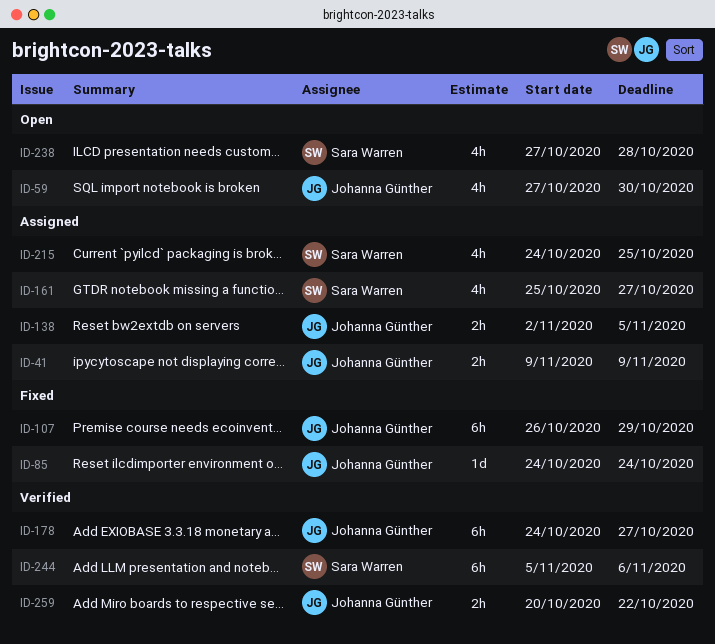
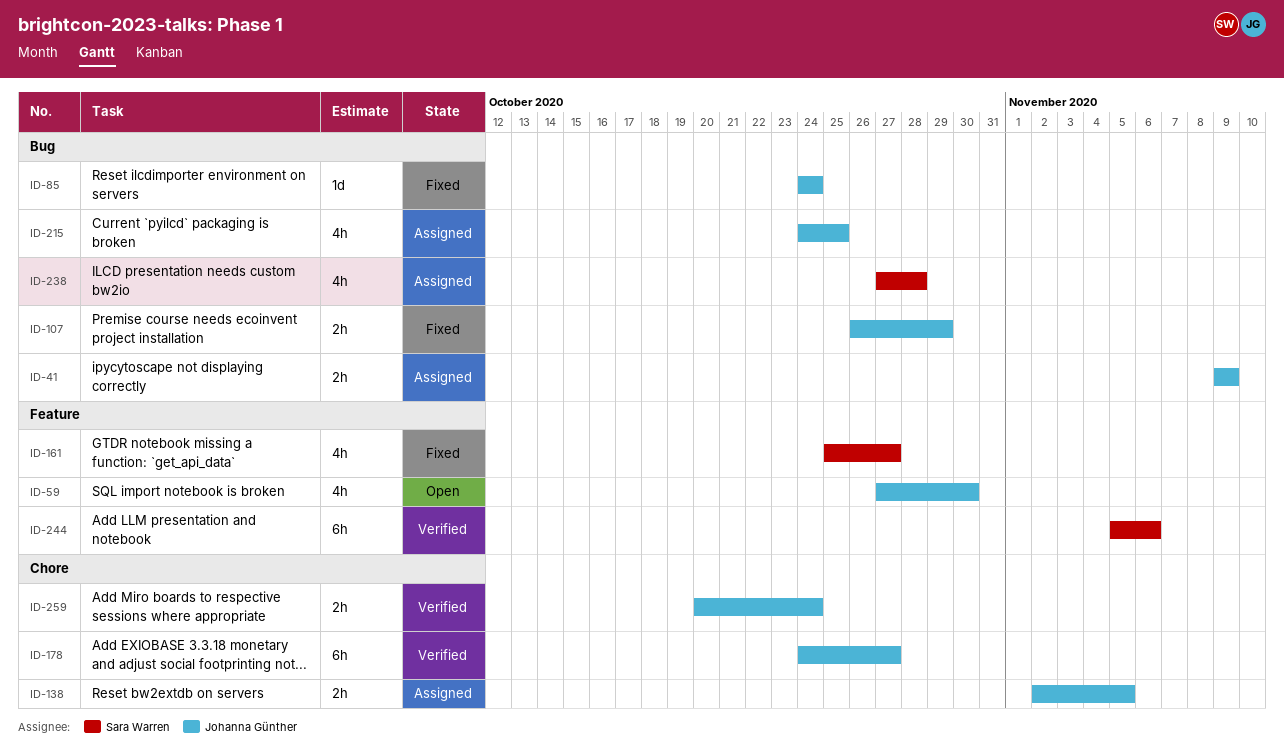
ID-107, estimate: 6h -> 2h
ID-161, status: Assigned -> Fixed
ID-215, owner: Sara Warren -> Johanna Günther
ID-238, status: Open -> Assigned
ID-259, due: Oct 22 -> Oct 24

